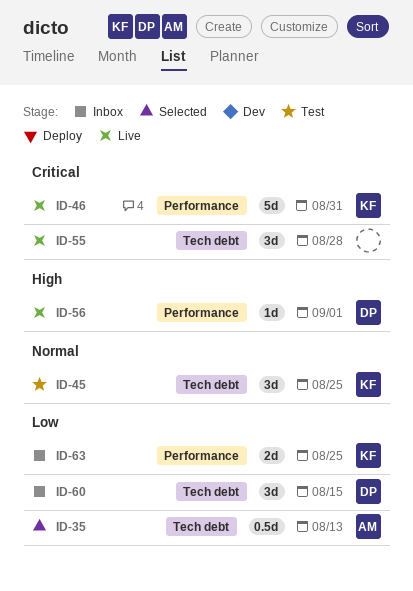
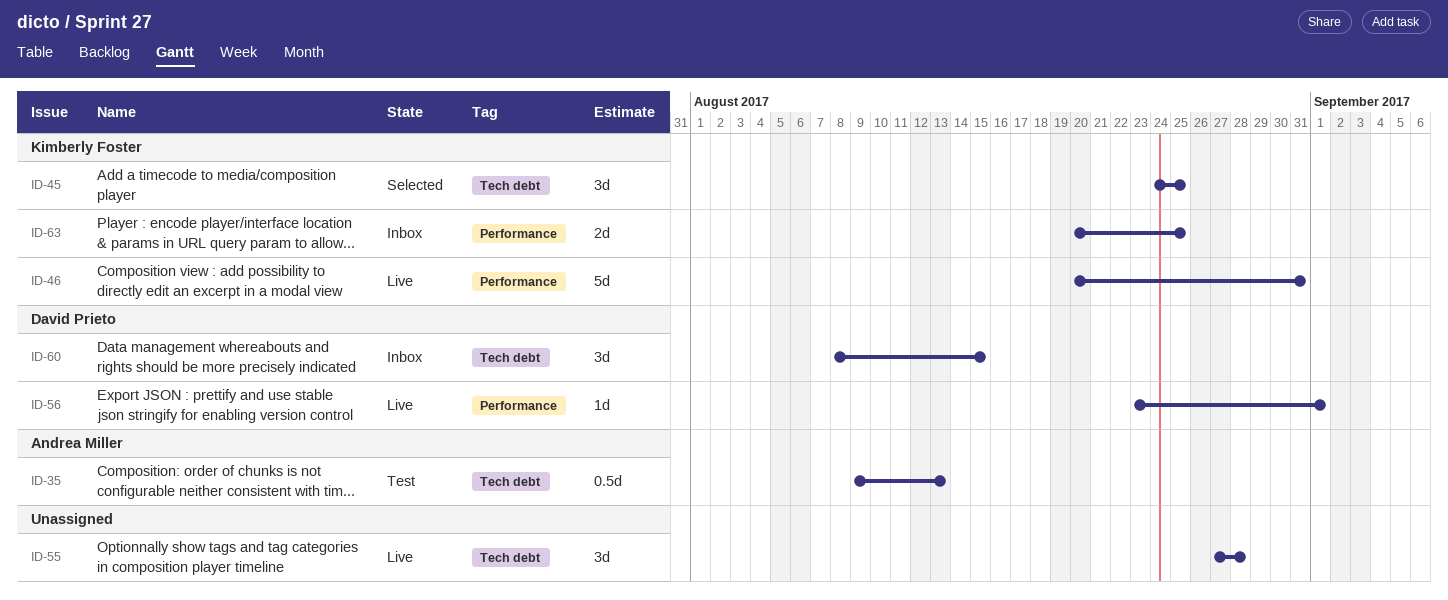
ID-35, status: Selected -> Test
ID-45, status: Test -> Selected

